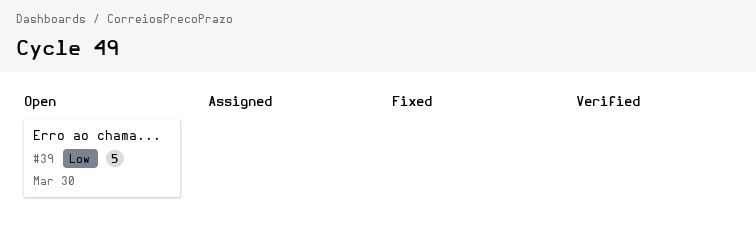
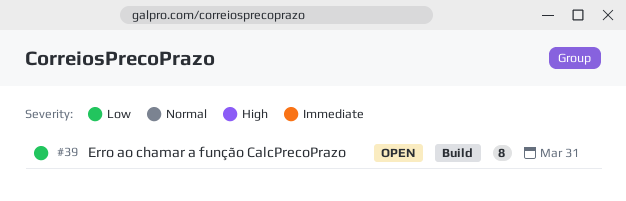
#39, estimate: 5 -> 8
#39, due: Mar 30 -> Mar 31

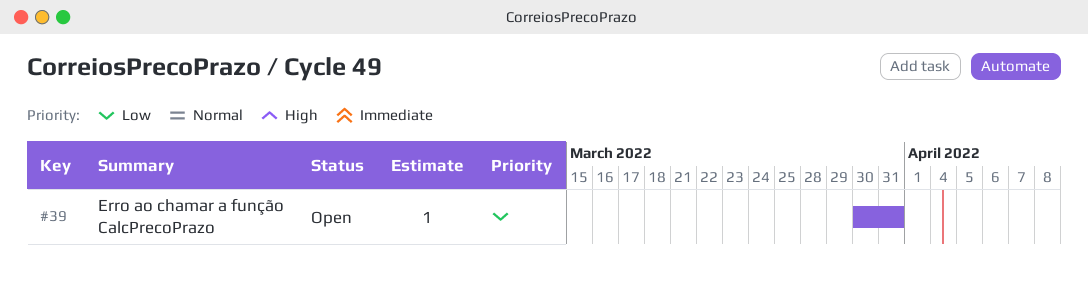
#39, estimate: 8 -> 1

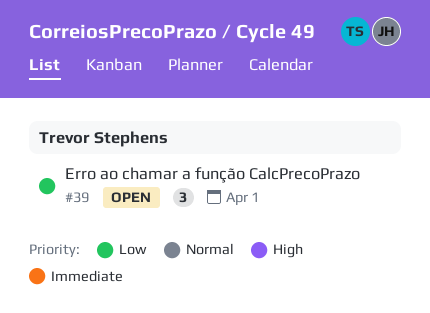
#39, estimate: 1 -> 3
#39, due: Mar 31 -> Apr 1

